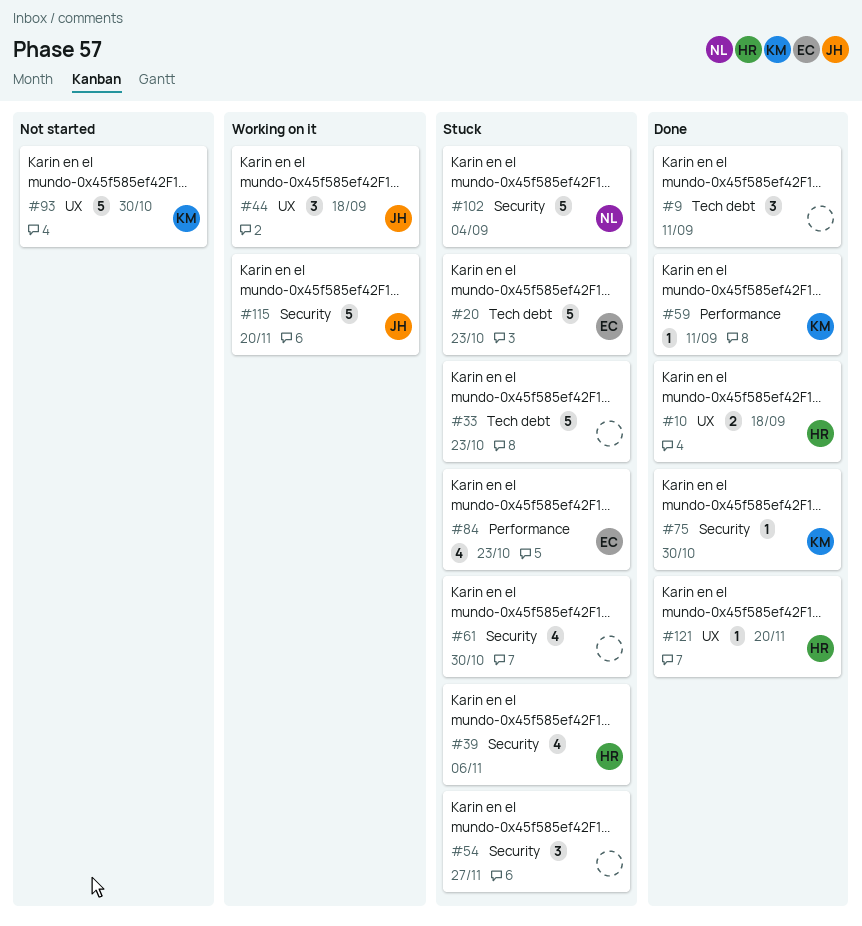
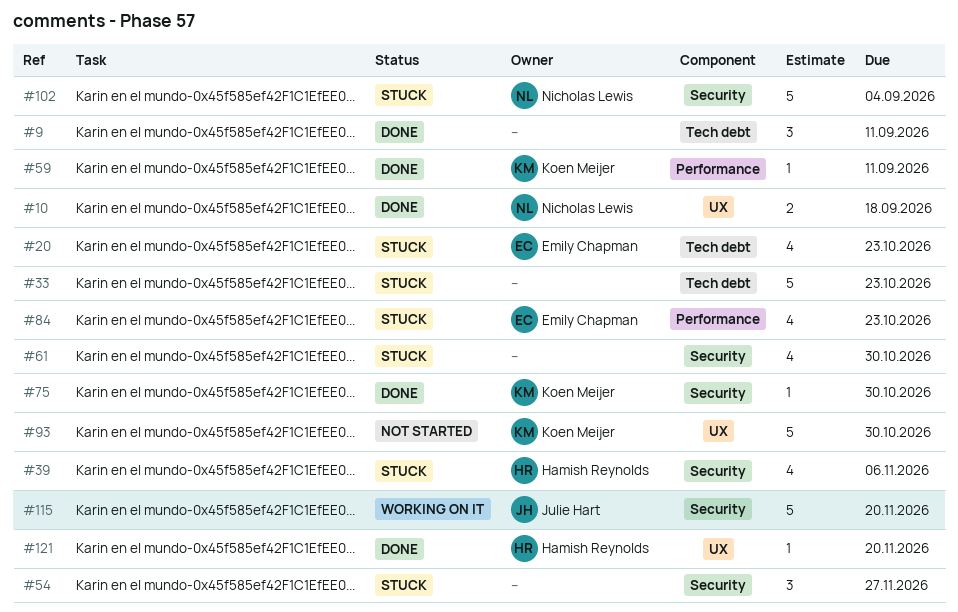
#10, owner: Hamish Reynolds -> Nicholas Lewis
#20, estimate: 5 -> 4
#44: present -> none

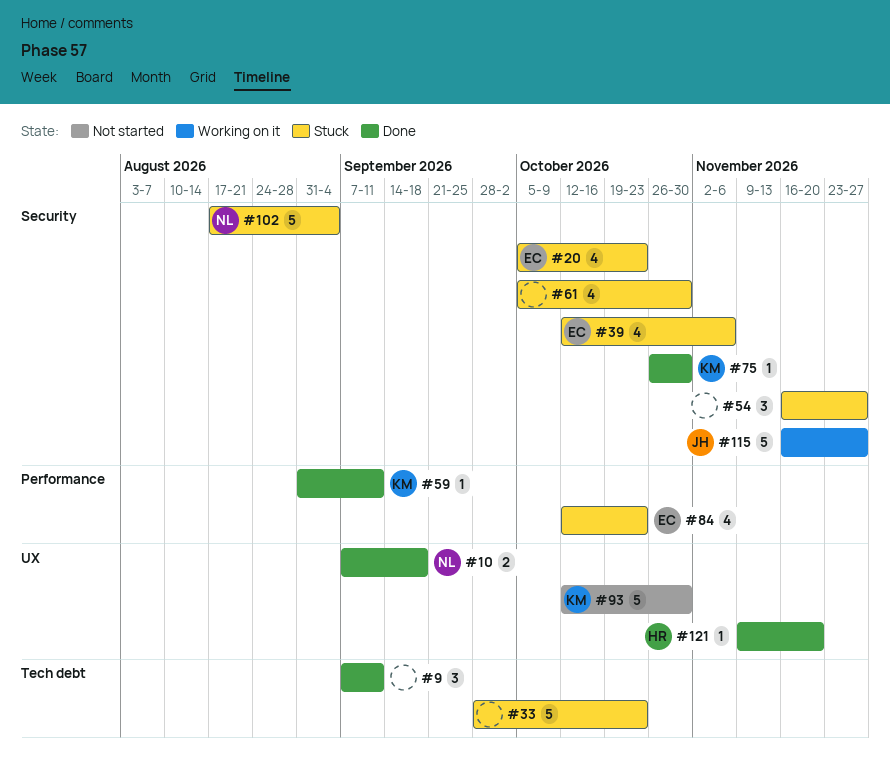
#20, label: Tech debt -> Security
#39, owner: Hamish Reynolds -> Emily Chapman
#115, due: Nov 20 -> Nov 27

